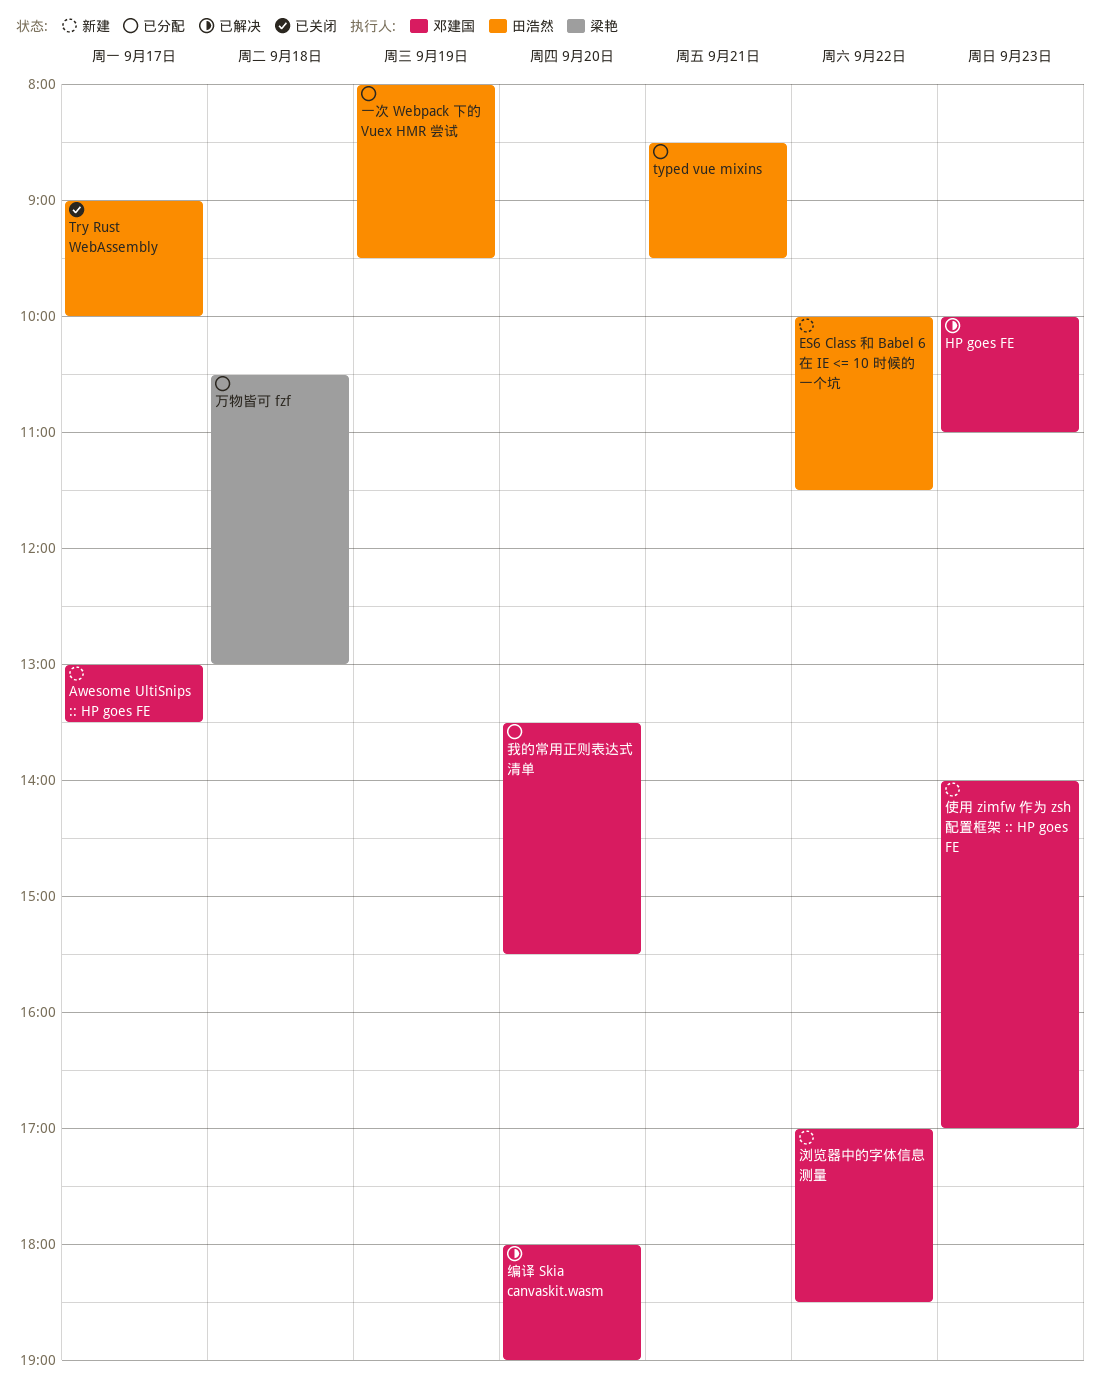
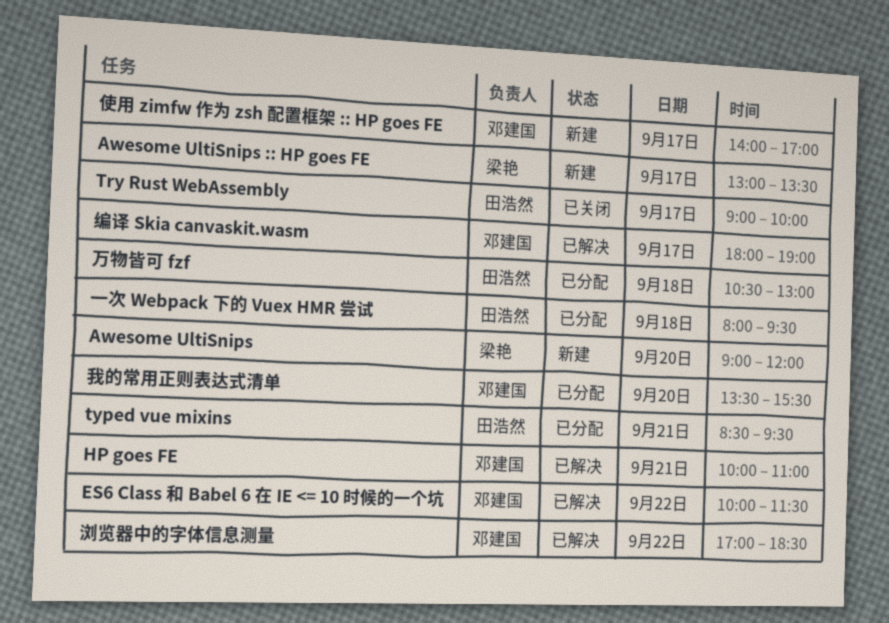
Awesome UltiSnips: none -> present
Awesome UltiSnips :: HP goes FE, owner: 邓建国 -> 梁艳
ES6 Class 和 Babel 6 在 IE <= 10 时候的一个坑, status: 新建 -> 已解决
ES6 Class 和 Babel 6 在 IE <= 10 时候的一个坑, owner: 田浩然 -> 邓建国
HP goes FE, day: Sep 23 -> Sep 21
一次 Webpack 下的 Vuex HMR 尝试, day: Sep 19 -> Sep 18
万物皆可 fzf, owner: 梁艳 -> 田浩然
使用 zimfw 作为 zsh 配置框架 :: HP goes FE, day: Sep 23 -> Sep 17
浏览器中的字体信息测量, status: 新建 -> 已解决
编译 Skia canvaskit.wasm, day: Sep 20 -> Sep 17

